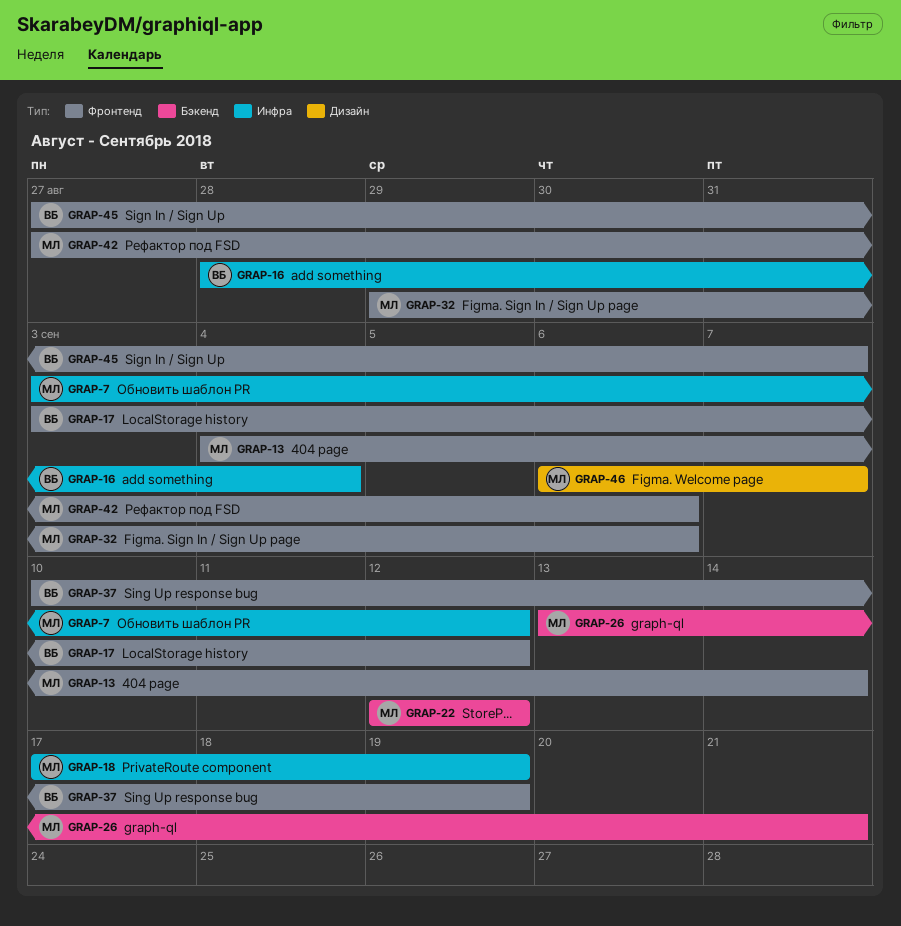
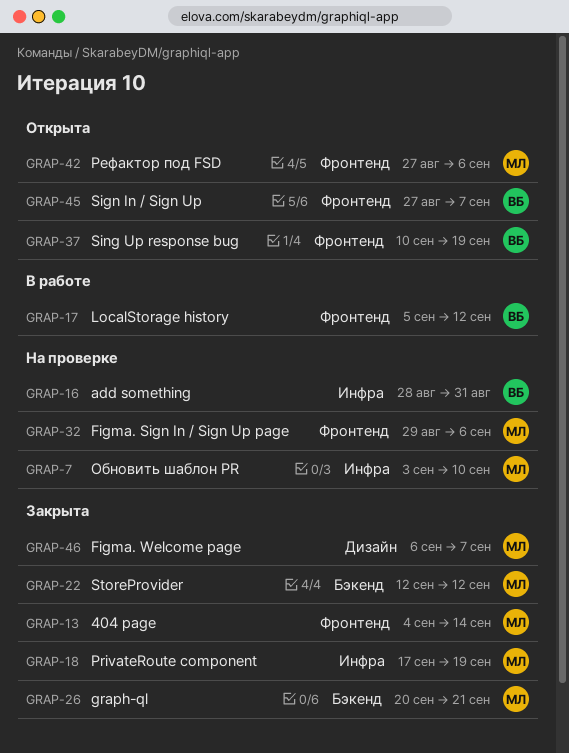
GRAP-7, due: Sep 12 -> Sep 10
GRAP-16, due: Sep 4 -> Aug 31
GRAP-17, start: Sep 3 -> Sep 5
GRAP-26, start: Sep 13 -> Sep 20

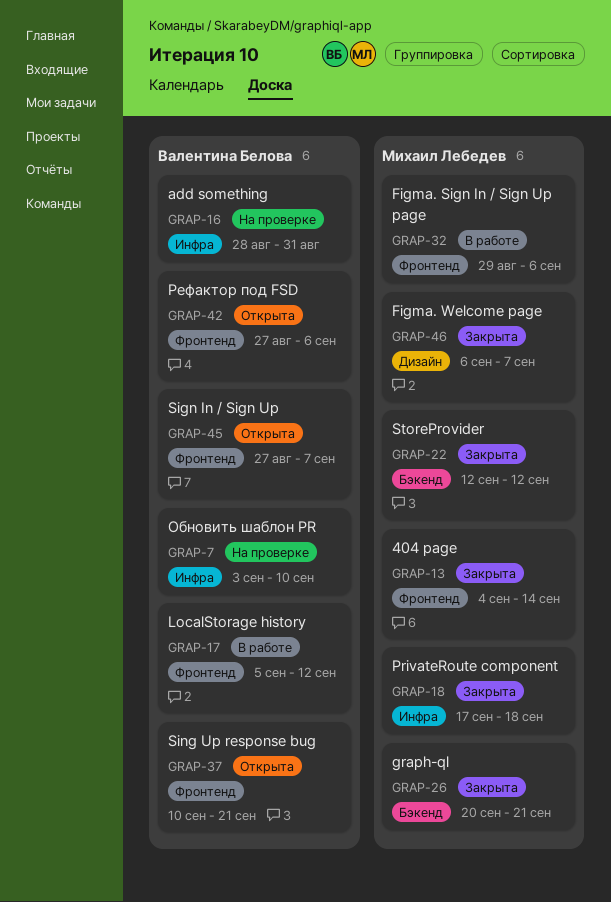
GRAP-7, owner: Михаил Лебедев -> Валентина Белова
GRAP-18, due: Sep 19 -> Sep 18
GRAP-32, status: На проверке -> В работе
GRAP-37, due: Sep 19 -> Sep 21
GRAP-42, owner: Михаил Лебедев -> Валентина Белова

